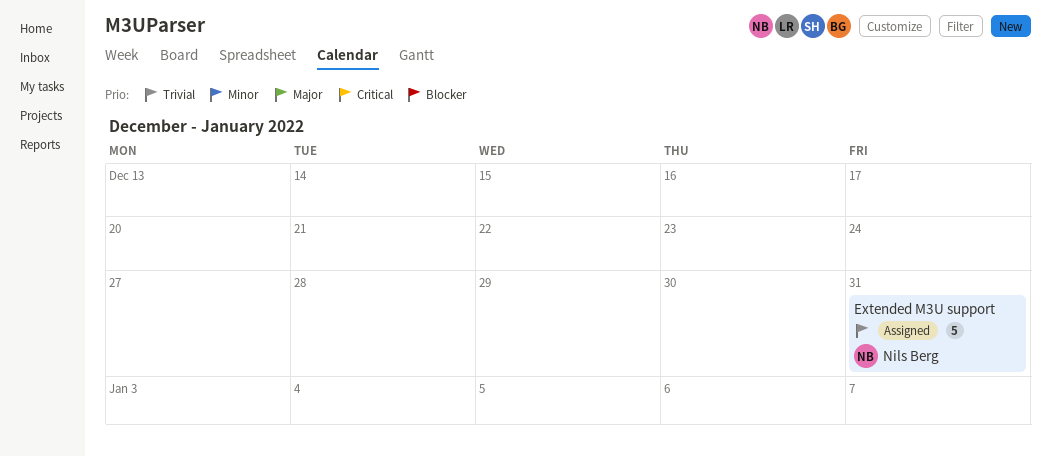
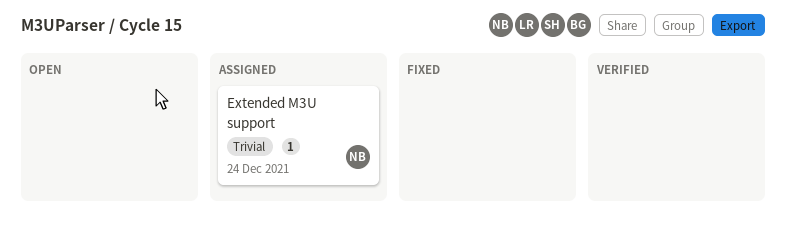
Extended M3U support, estimate: 5 -> 1
Extended M3U support, due: Dec 31 -> Dec 24

